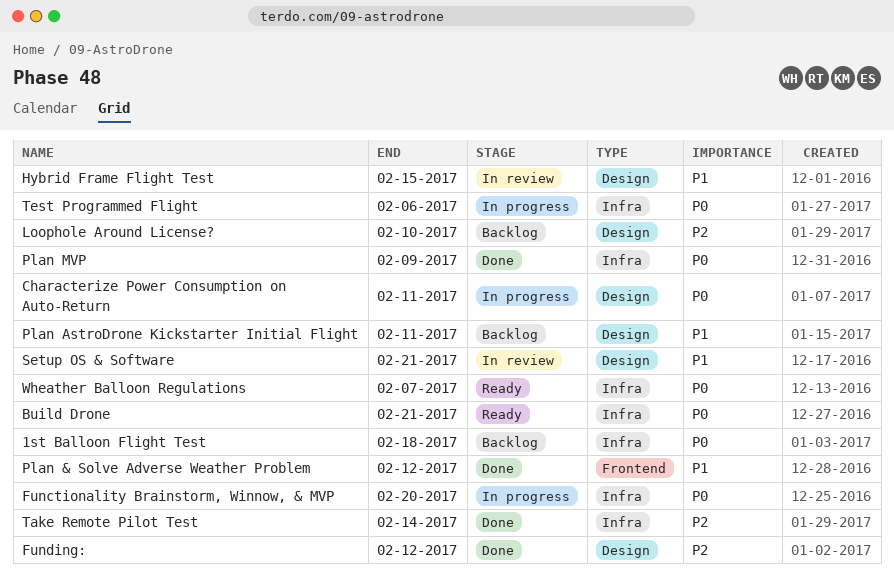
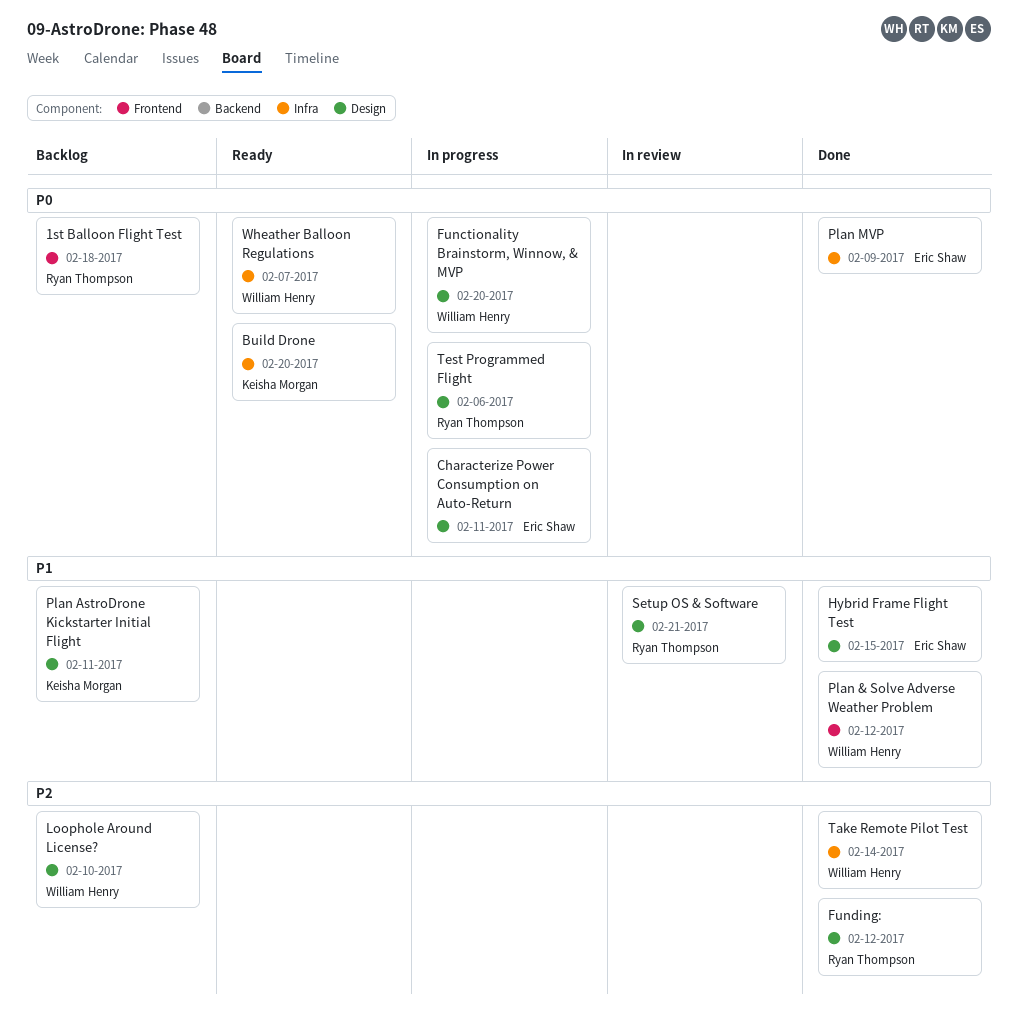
1st Balloon Flight Test, label: Infra -> Frontend
Build Drone, due: Feb 21 -> Feb 20
Functionality Brainstorm, Winnow, & MVP, label: Infra -> Design
Hybrid Frame Flight Test, status: In review -> Done
Test Programmed Flight, label: Infra -> Design

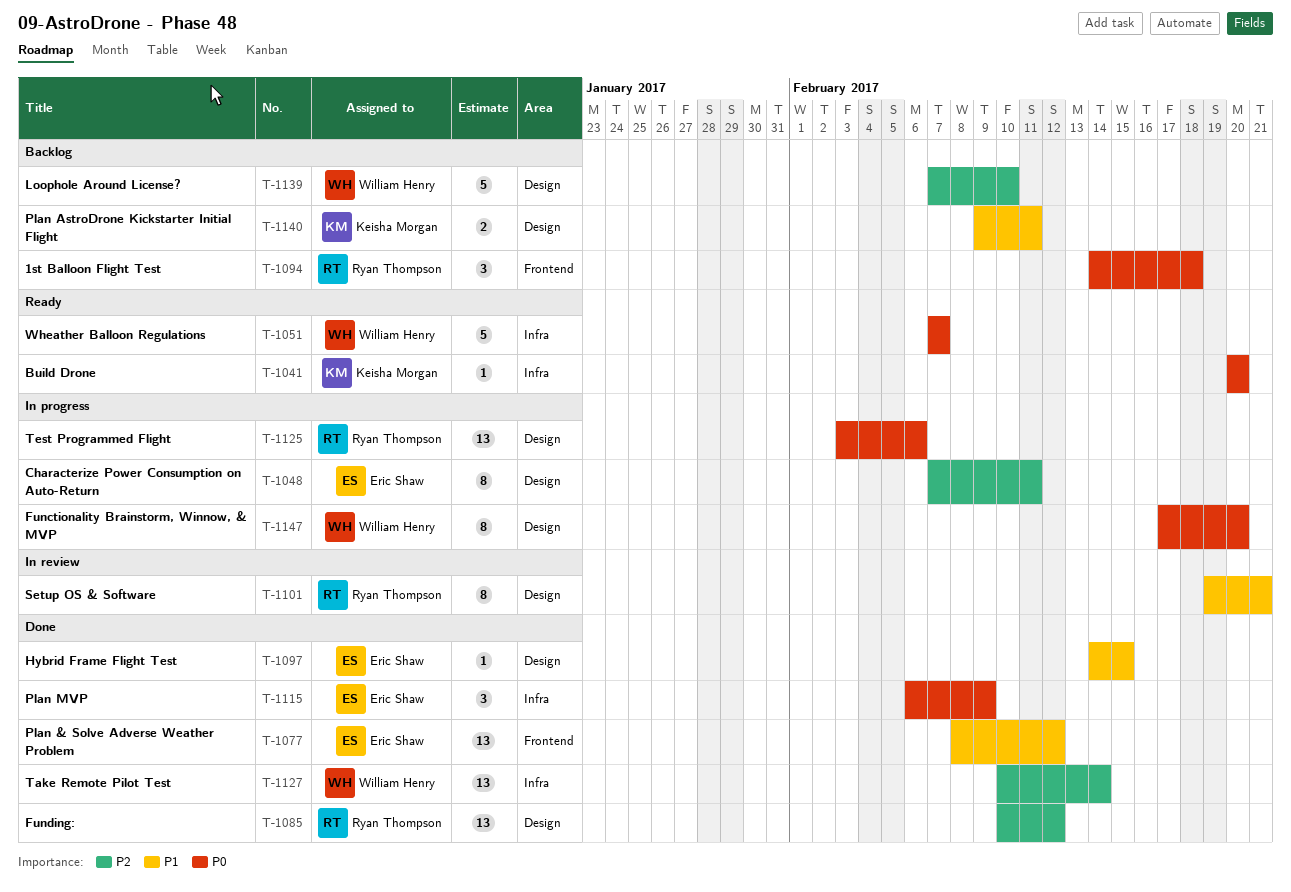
Characterize Power Consumption on Auto-Return, priority: P0 -> P2
Plan & Solve Adverse Weather Problem, owner: William Henry -> Eric Shaw

